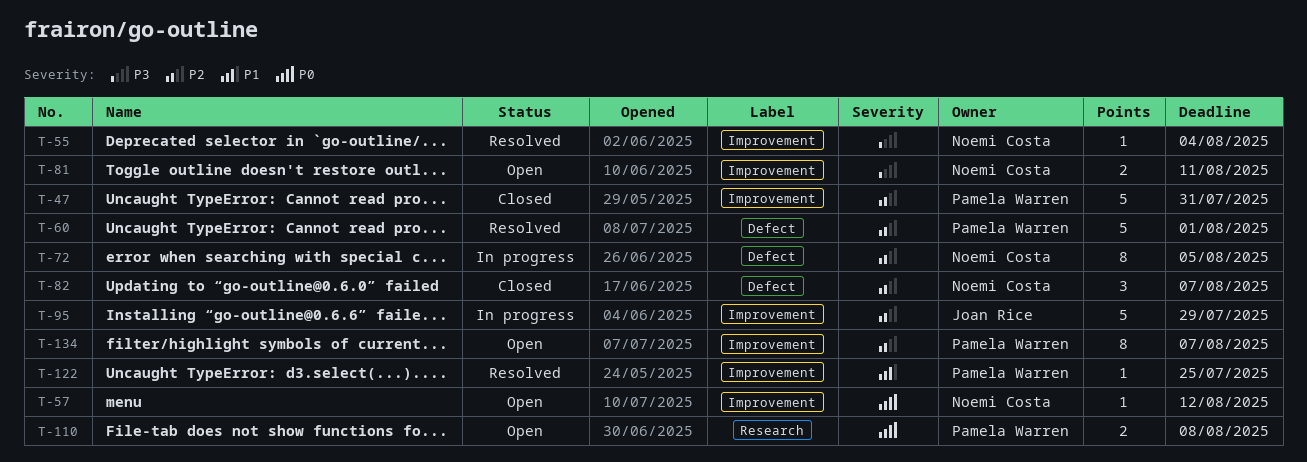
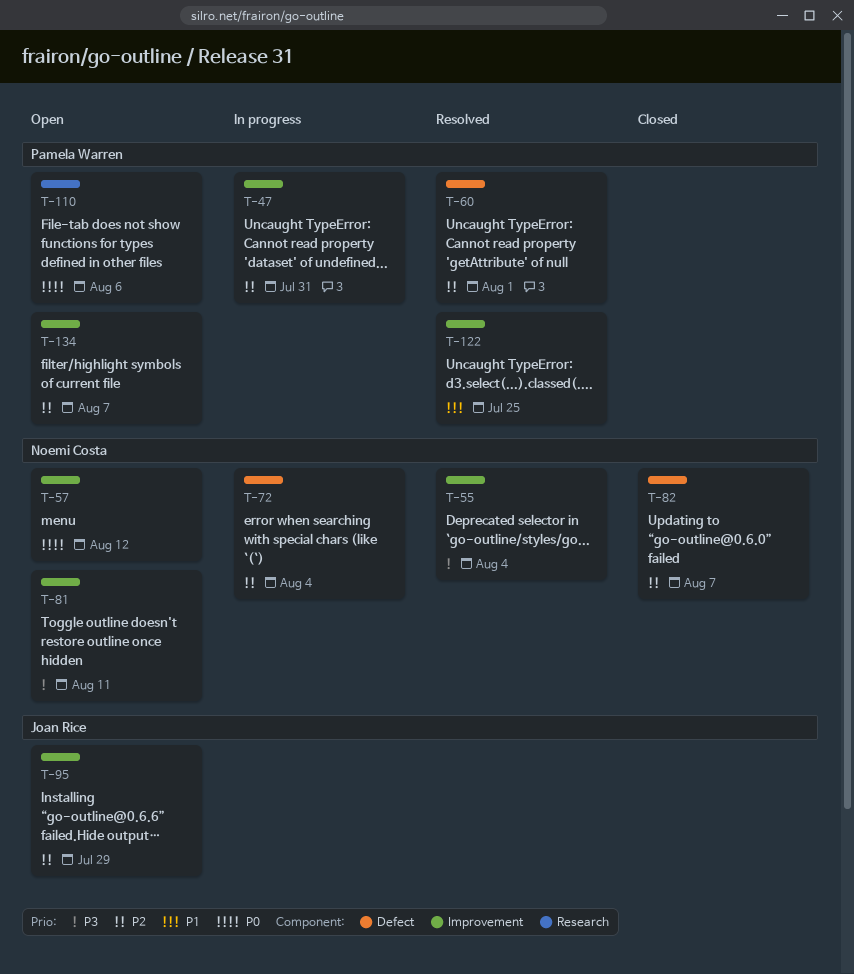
T-47, status: Closed -> In progress
T-72, due: Aug 5 -> Aug 4
T-95, status: In progress -> Open
T-110, due: Aug 8 -> Aug 6

